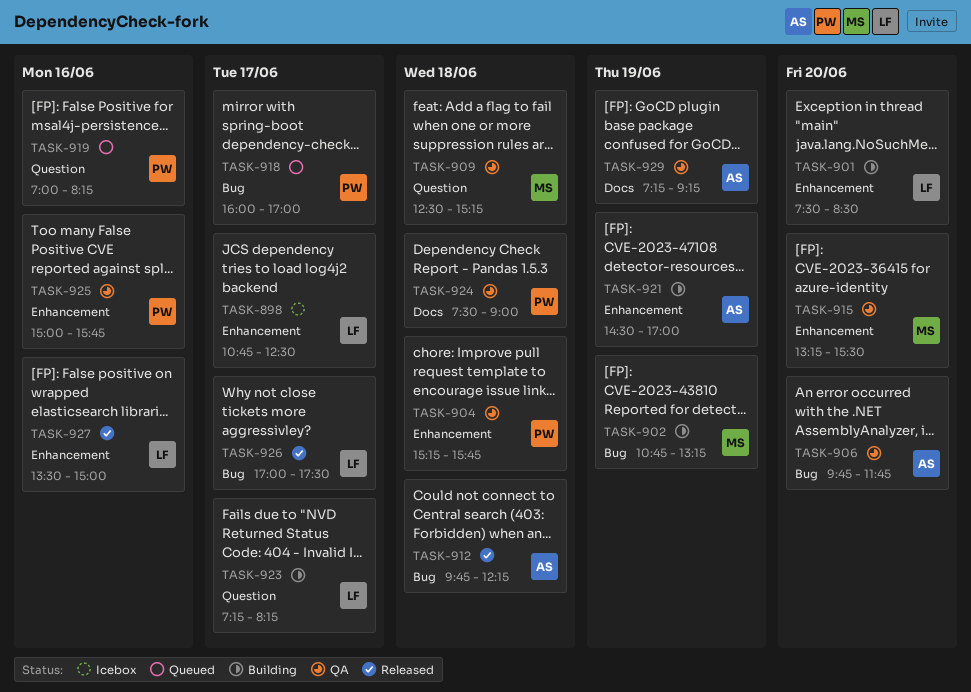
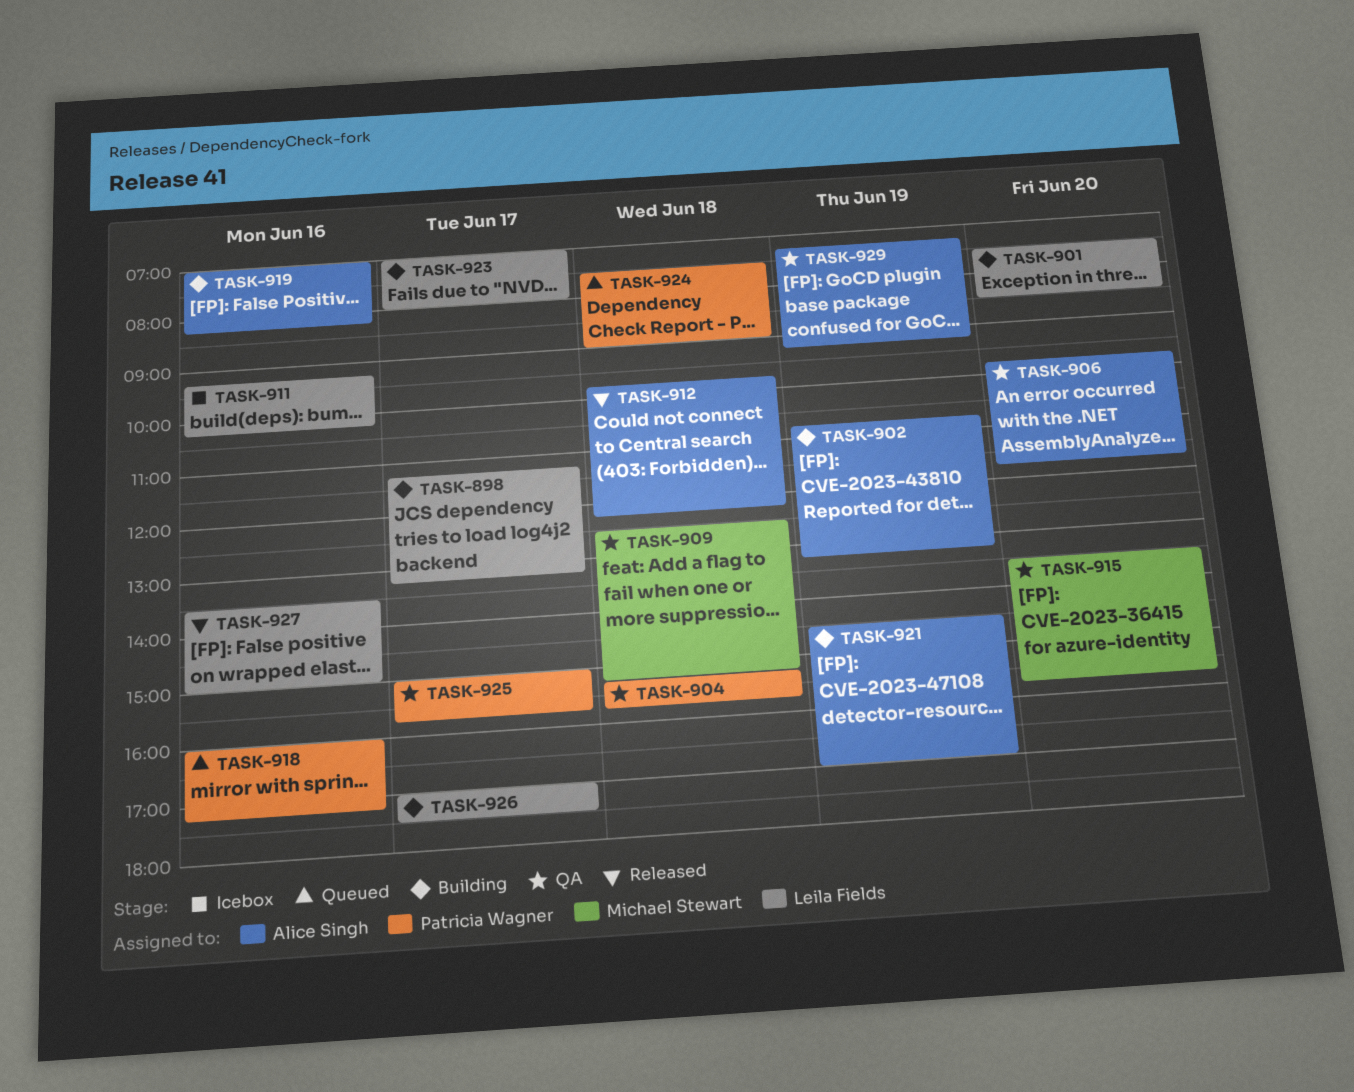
TASK-898, status: Icebox -> Building
TASK-898, begins: 10:45 -> 11:15
TASK-898, ends: 12:30 -> 13:15
TASK-902, owner: Michael Stewart -> Alice Singh
TASK-911: none -> present
TASK-915, begins: 13:15 -> 13:30
TASK-915, ends: 15:30 -> 15:45
TASK-918, day: Jun 17 -> Jun 16
TASK-918, ends: 17:00 -> 17:15
TASK-919, status: Queued -> Building
TASK-919, owner: Patricia Wagner -> Alice Singh
TASK-923, begins: 07:15 -> 07:00
TASK-923, ends: 08:15 -> 08:00
TASK-924, status: QA -> Queued
TASK-925, day: Jun 16 -> Jun 17
TASK-926, status: Released -> Building

